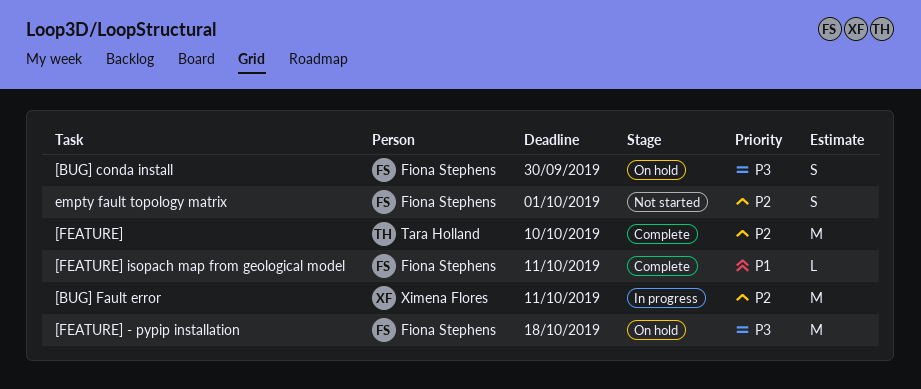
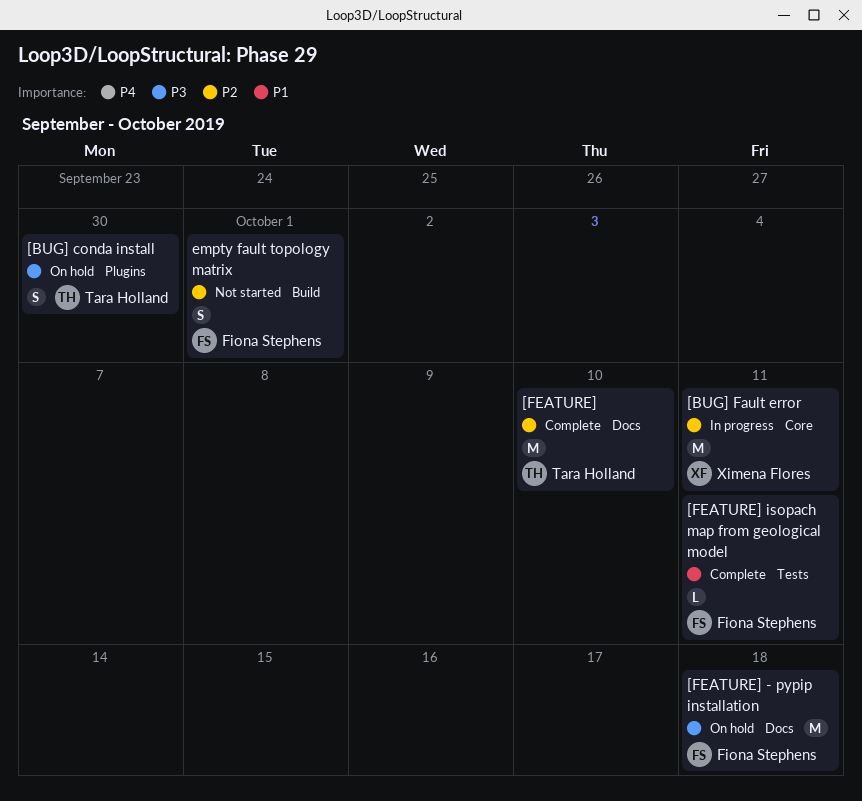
[BUG] conda install, owner: Fiona Stephens -> Tara Holland

